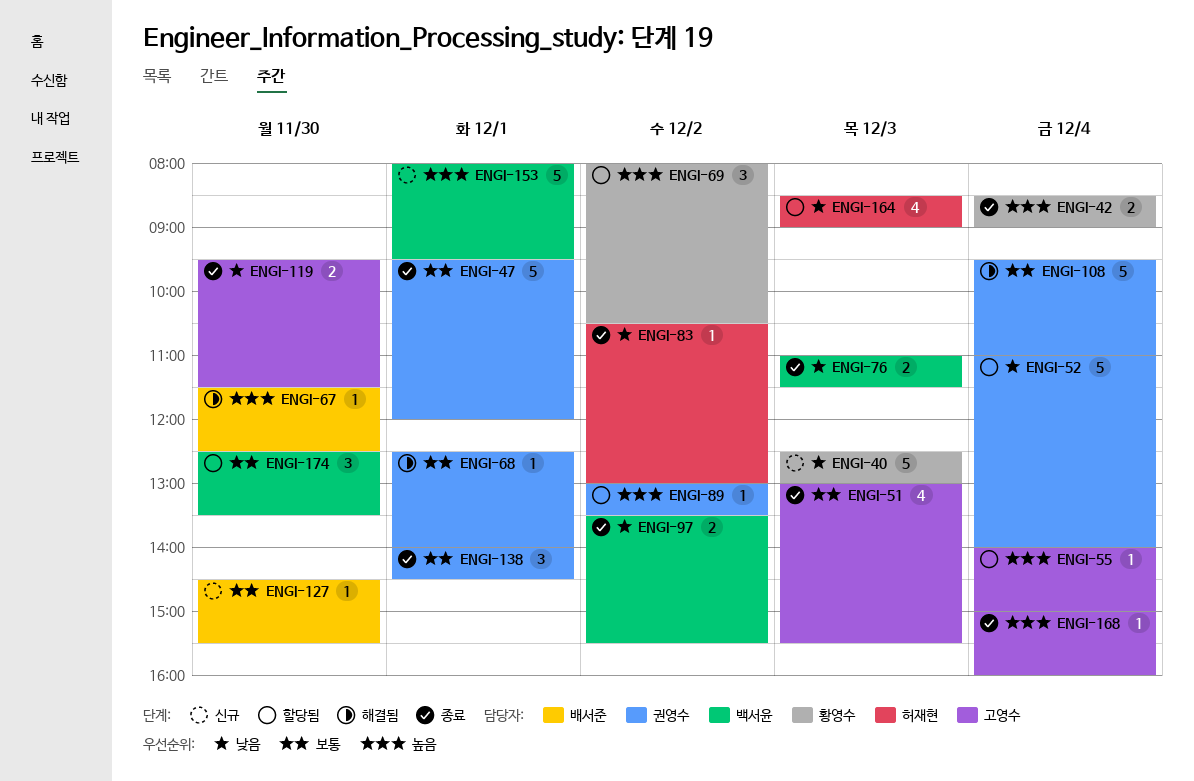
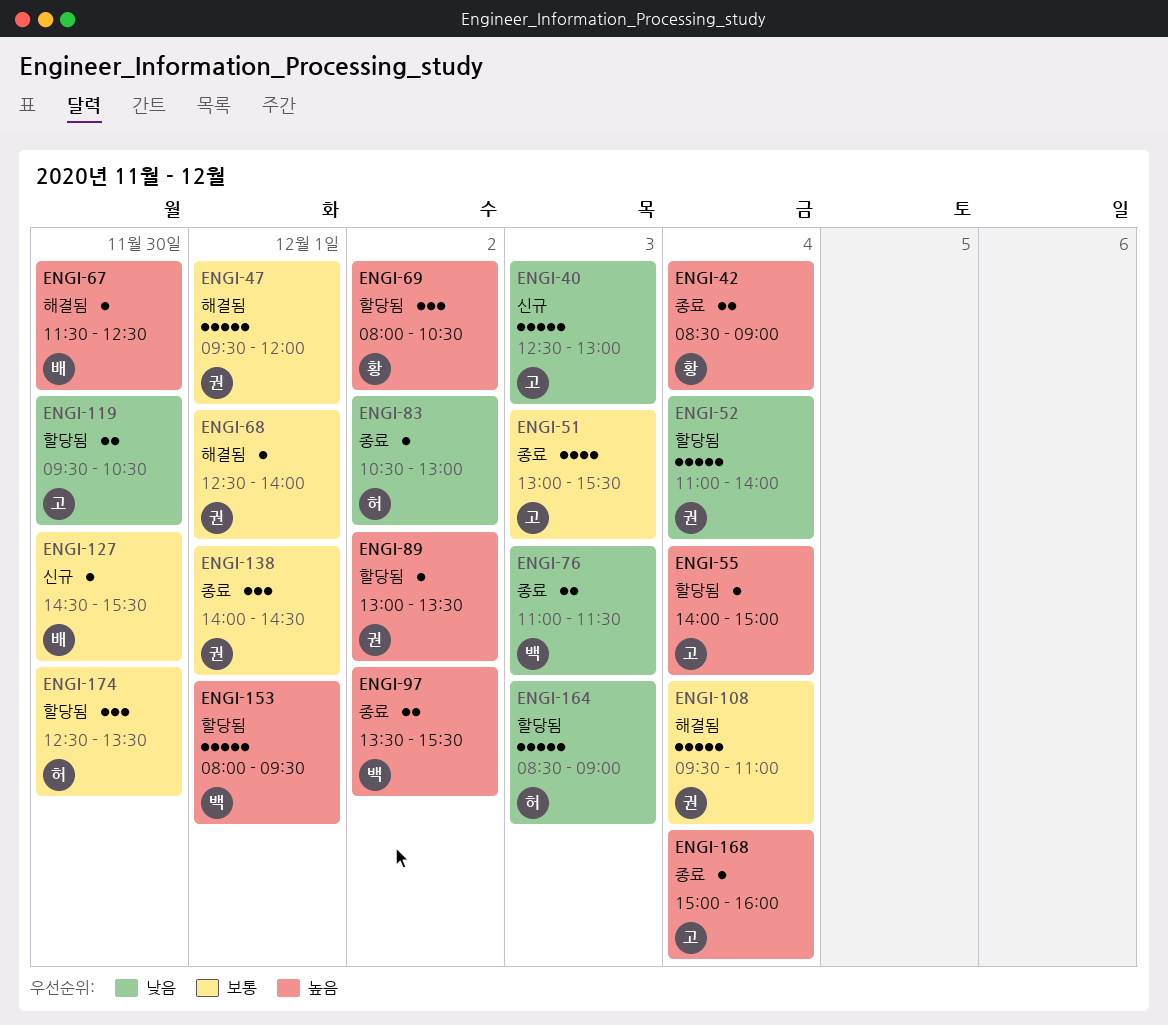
ENGI-40, owner: 황영수 -> 고영수
ENGI-47, status: 종료 -> 해결됨
ENGI-97, priority: 낮음 -> 높음
ENGI-119, status: 종료 -> 할당됨
ENGI-119, ends: 11:30 -> 10:30
ENGI-153, status: 신규 -> 할당됨
ENGI-164, estimate: 4 -> 5
ENGI-174, owner: 백서윤 -> 허재현

